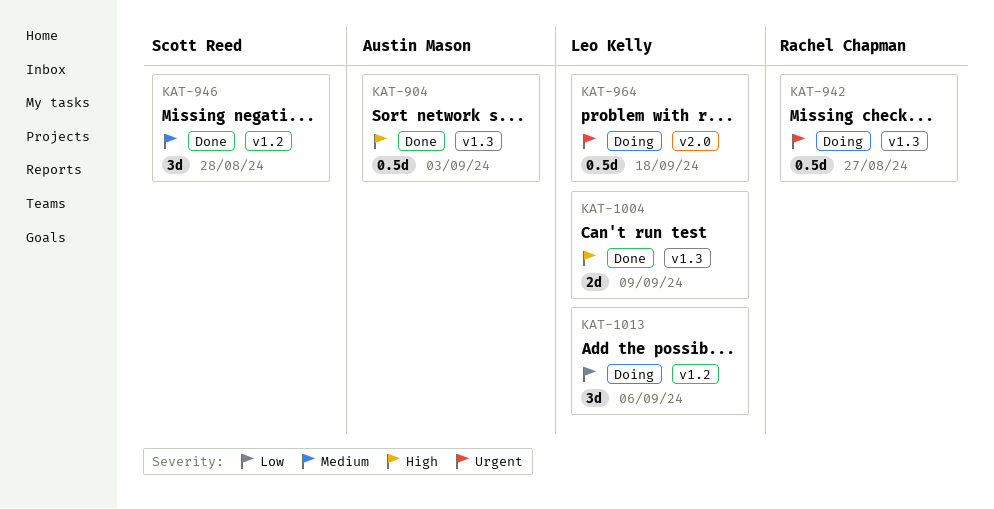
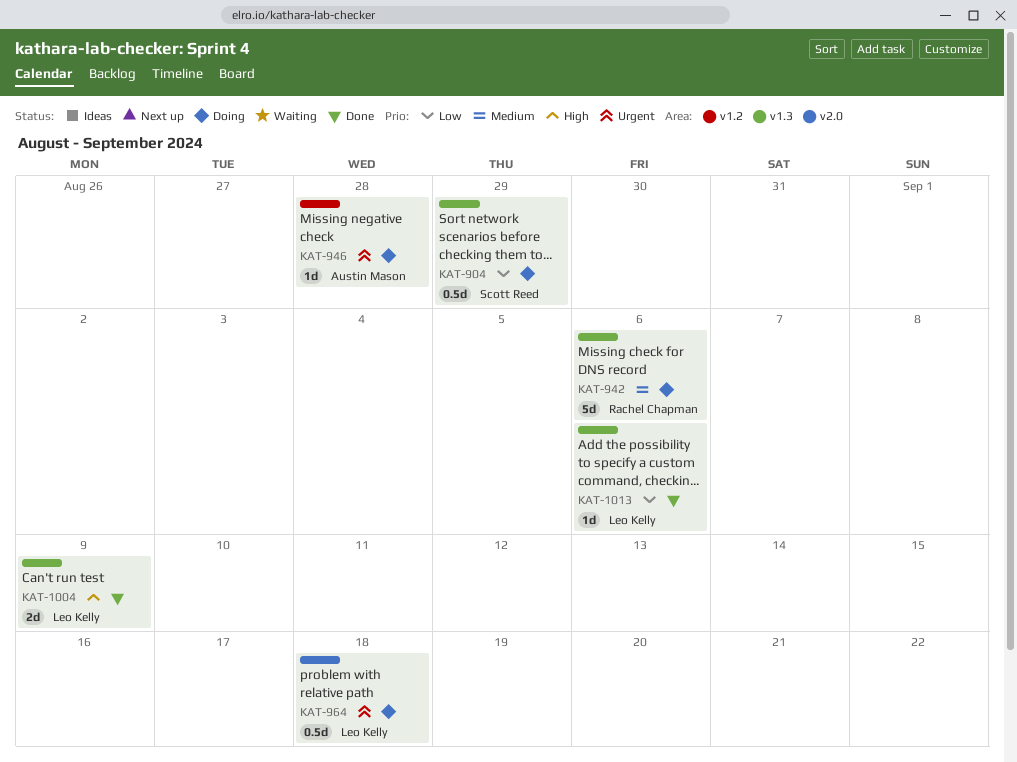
KAT-904, status: Done -> Doing
KAT-904, owner: Austin Mason -> Scott Reed
KAT-904, priority: High -> Low
KAT-904, due: Sep 3 -> Aug 29
KAT-942, priority: Urgent -> Medium
KAT-942, estimate: 0.5d -> 5d
KAT-942, due: Aug 27 -> Sep 6
KAT-946, status: Done -> Doing
KAT-946, owner: Scott Reed -> Austin Mason
KAT-946, priority: Medium -> Urgent
KAT-946, estimate: 3d -> 1d
KAT-1013, status: Doing -> Done
KAT-1013, label: v1.2 -> v1.3
KAT-1013, estimate: 3d -> 1d

